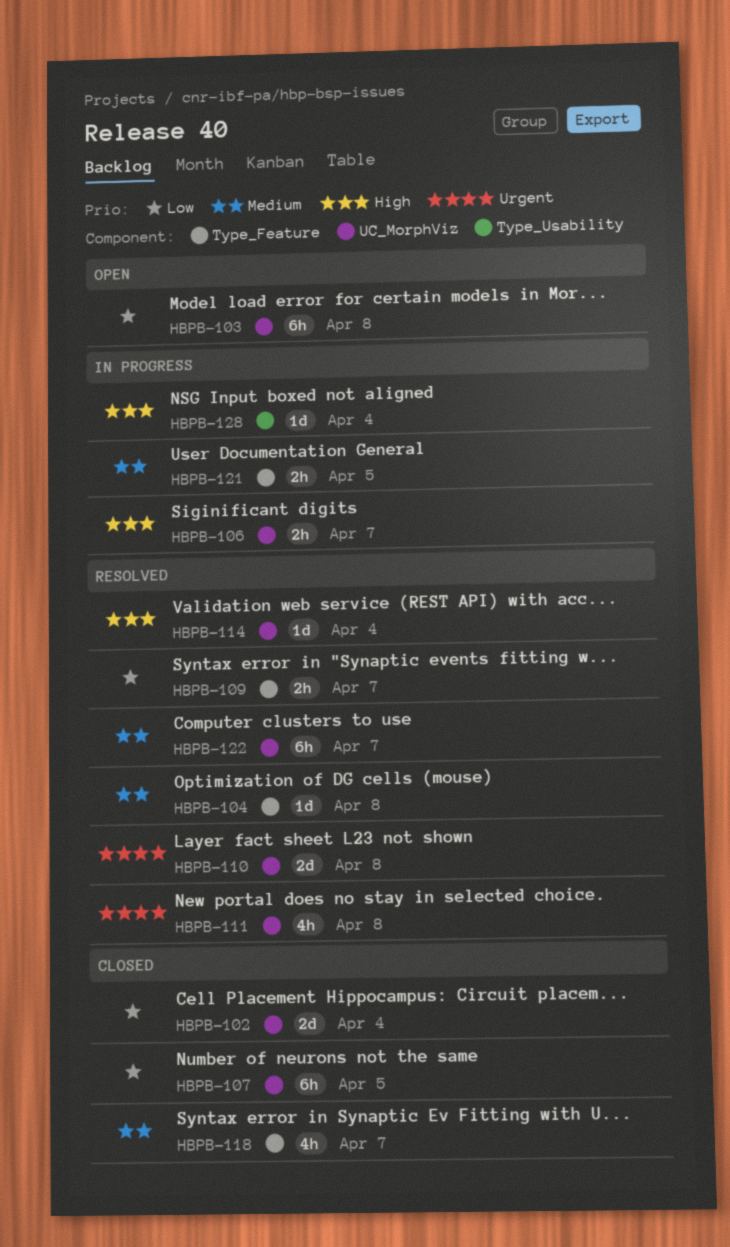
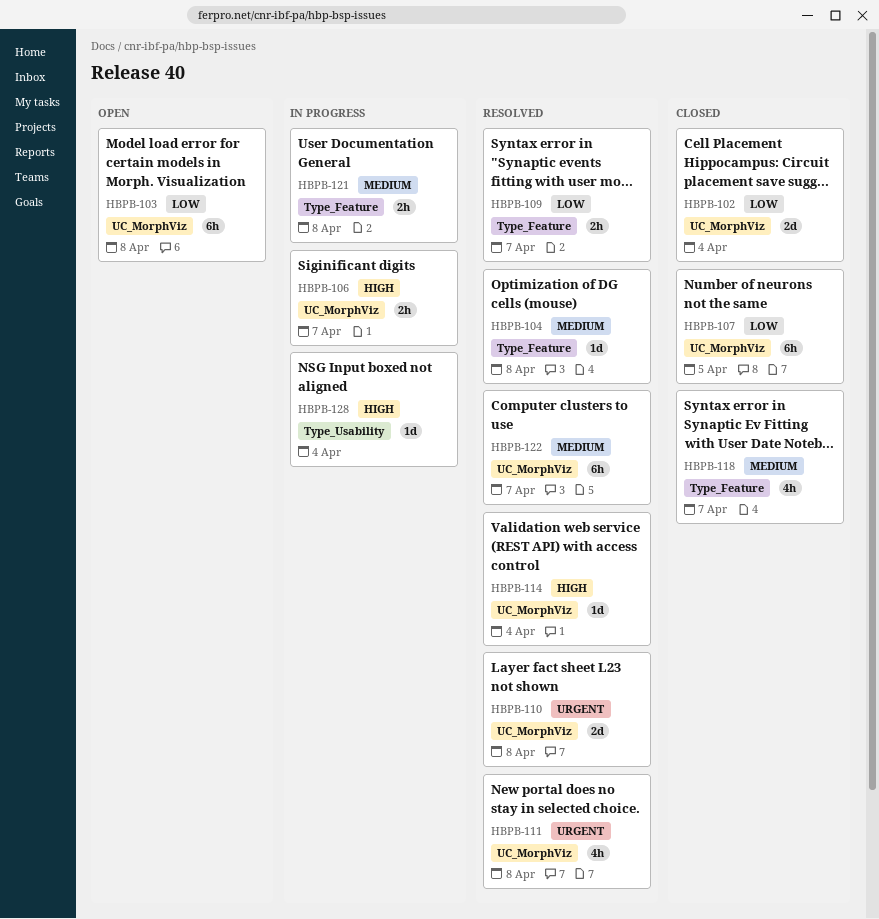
HBPB-121, due: Apr 5 -> Apr 8

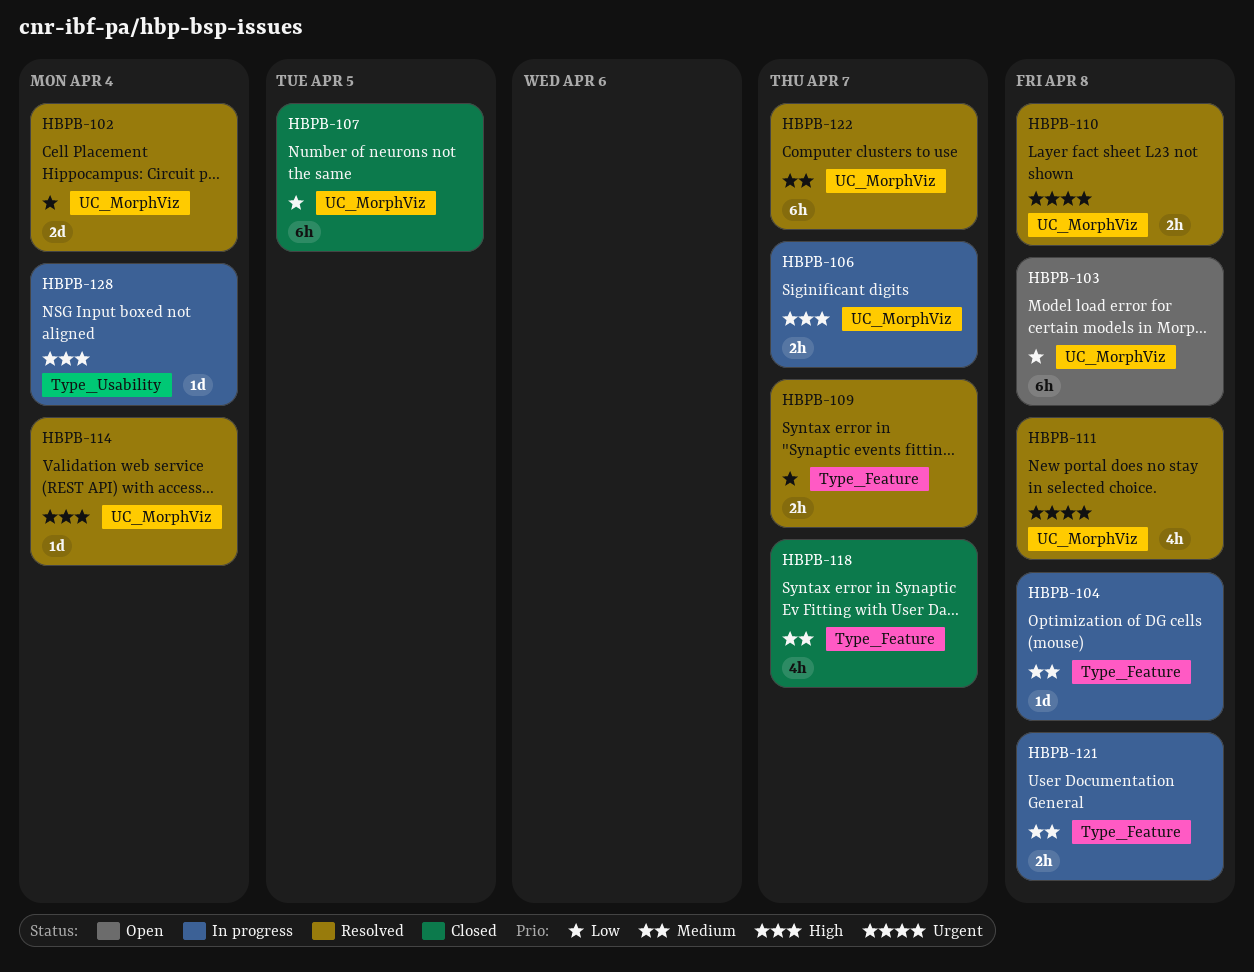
HBPB-102, status: Closed -> Resolved
HBPB-104, status: Resolved -> In progress
HBPB-110, estimate: 2d -> 2h

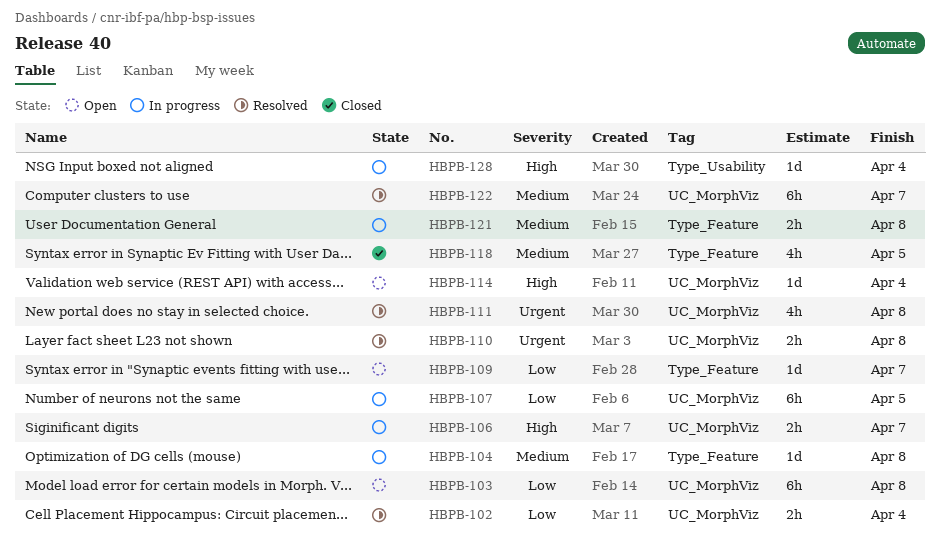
HBPB-102, estimate: 2d -> 2h
HBPB-107, status: Closed -> In progress
HBPB-109, status: Resolved -> Open
HBPB-109, estimate: 2h -> 1d
HBPB-114, status: Resolved -> Open
HBPB-118, due: Apr 7 -> Apr 5

